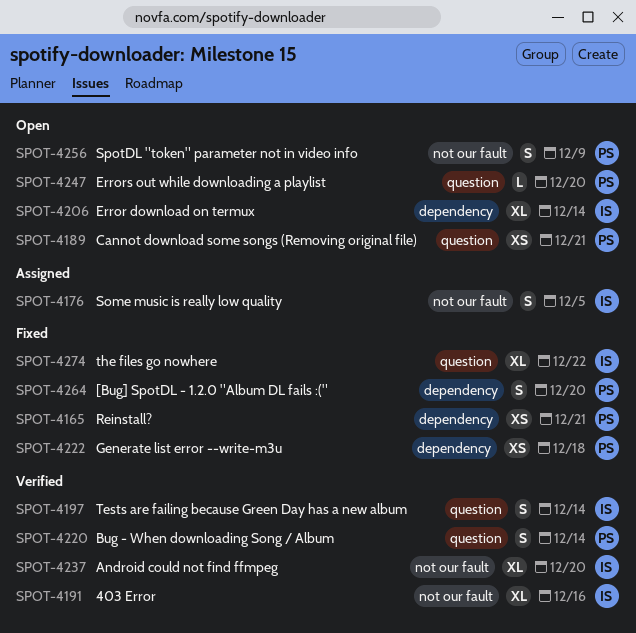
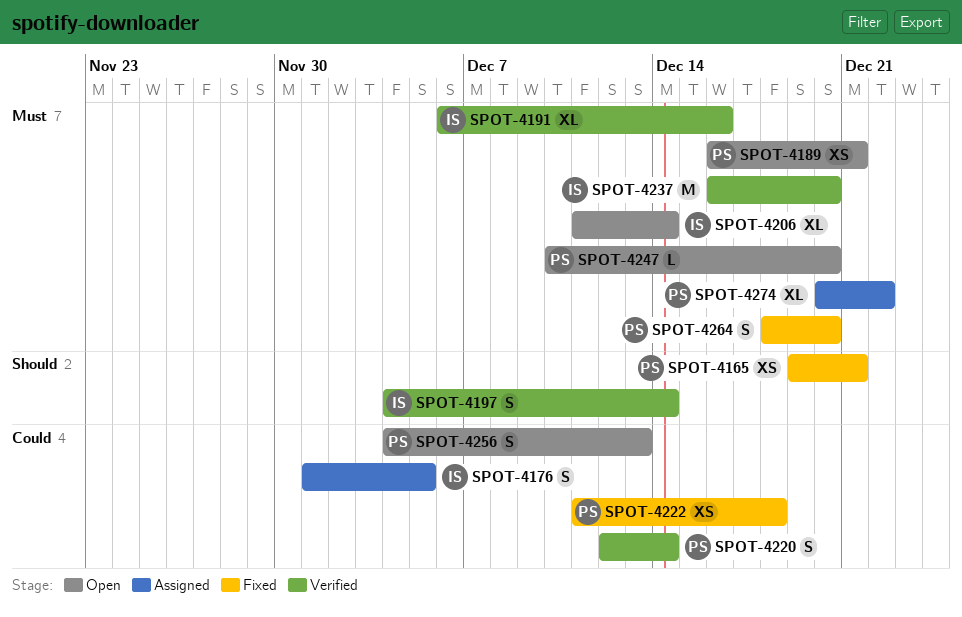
SPOT-4237, estimate: XL -> M
SPOT-4256, due: Dec 9 -> Dec 13
SPOT-4274, status: Fixed -> Assigned
SPOT-4274, owner: IS -> PS

